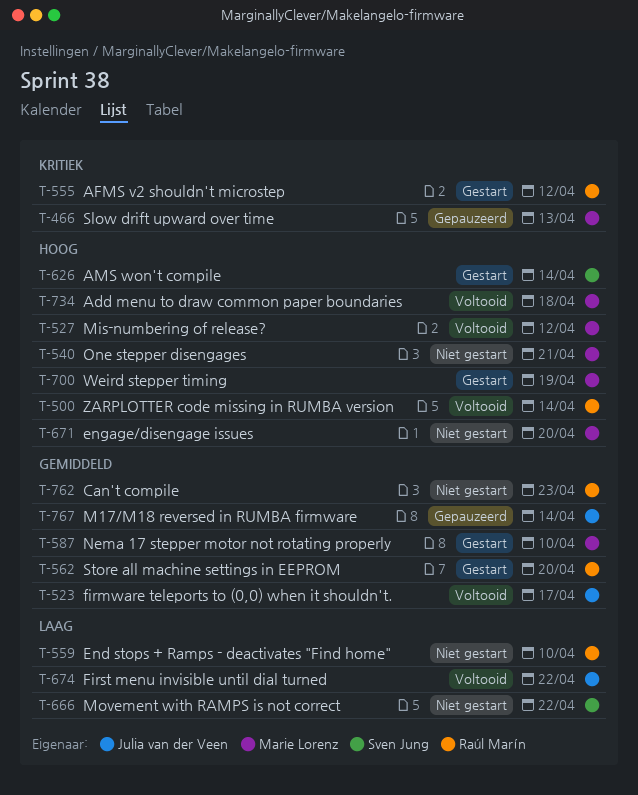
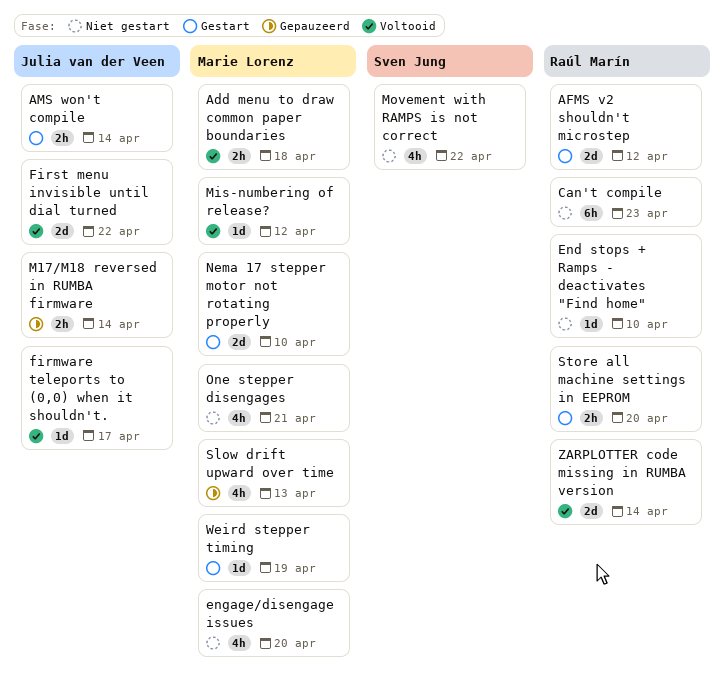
AMS won't compile, owner: Sven Jung -> Julia van der Veen

